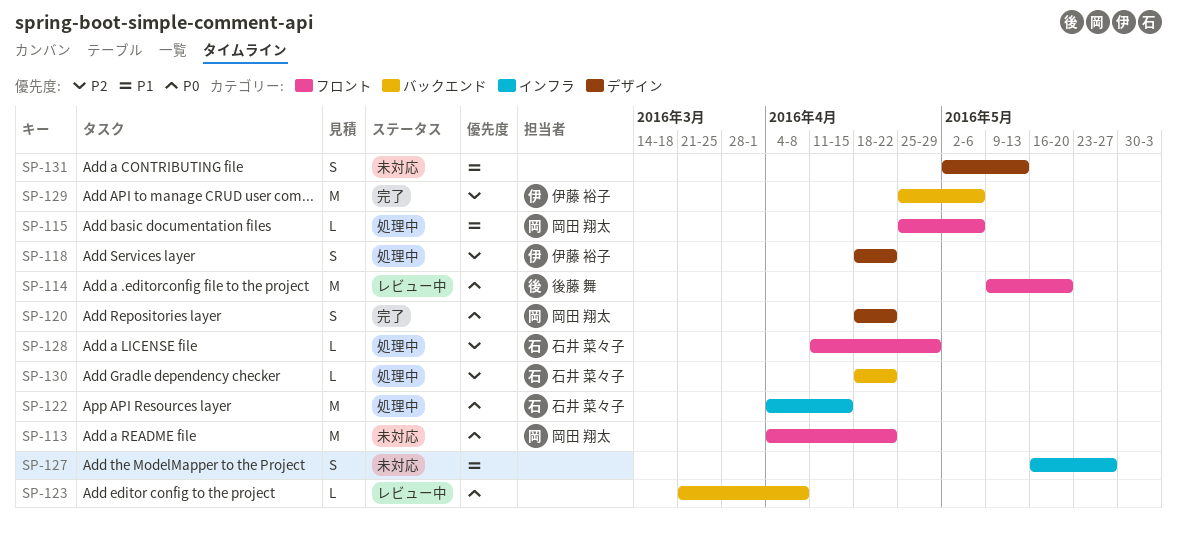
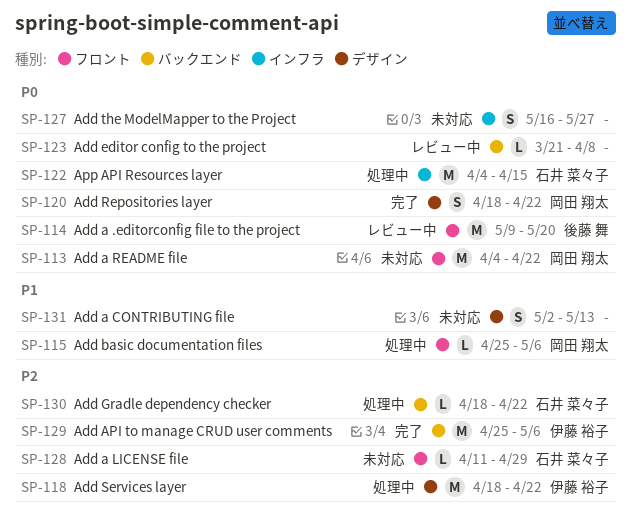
SP-118, estimate: S -> M
SP-127, priority: P1 -> P0
SP-128, status: 処理中 -> 未対応

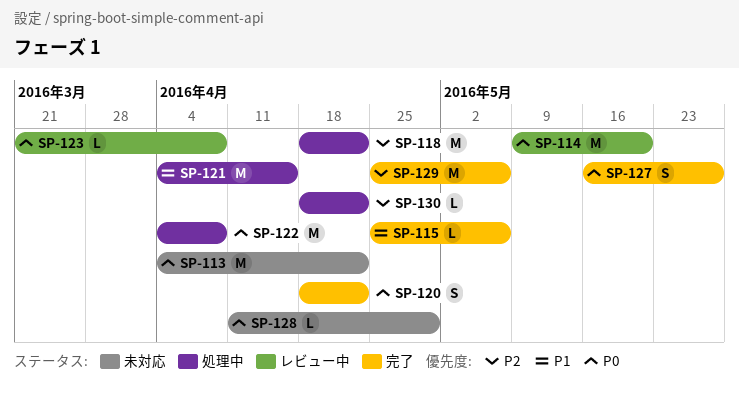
SP-115, status: 処理中 -> 完了
SP-121: none -> present
SP-122, due: Apr 15 -> Apr 8
SP-127, status: 未対応 -> 完了
SP-128, priority: P2 -> P0
SP-131: present -> none

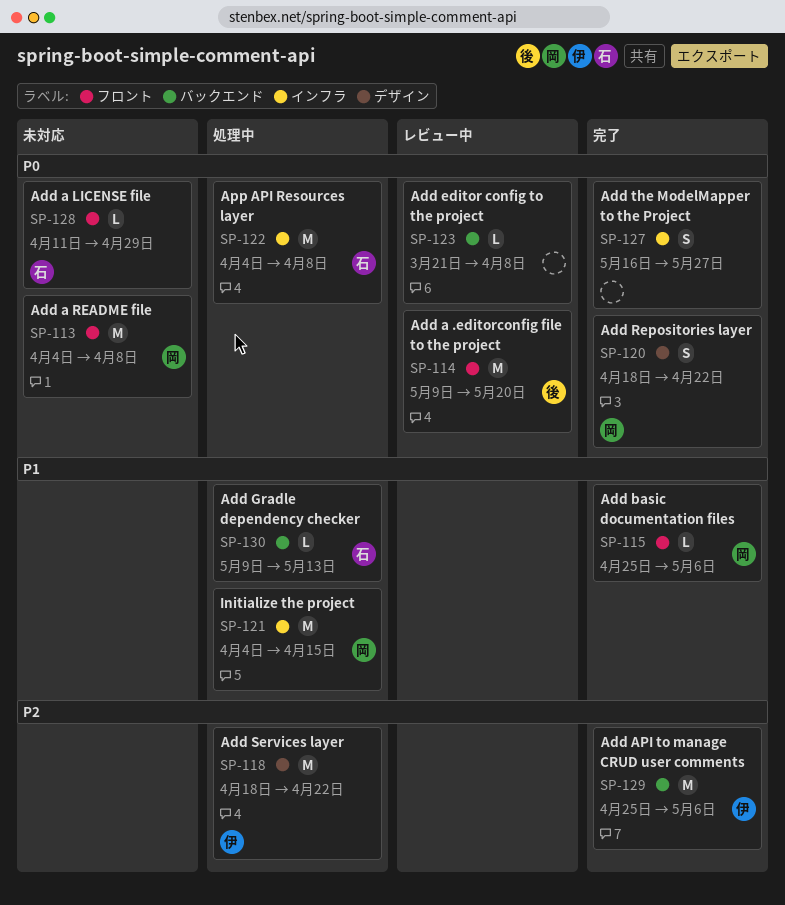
SP-113, due: Apr 22 -> Apr 8
SP-130, priority: P2 -> P1
SP-130, start: Apr 18 -> May 9
SP-130, due: Apr 22 -> May 13

